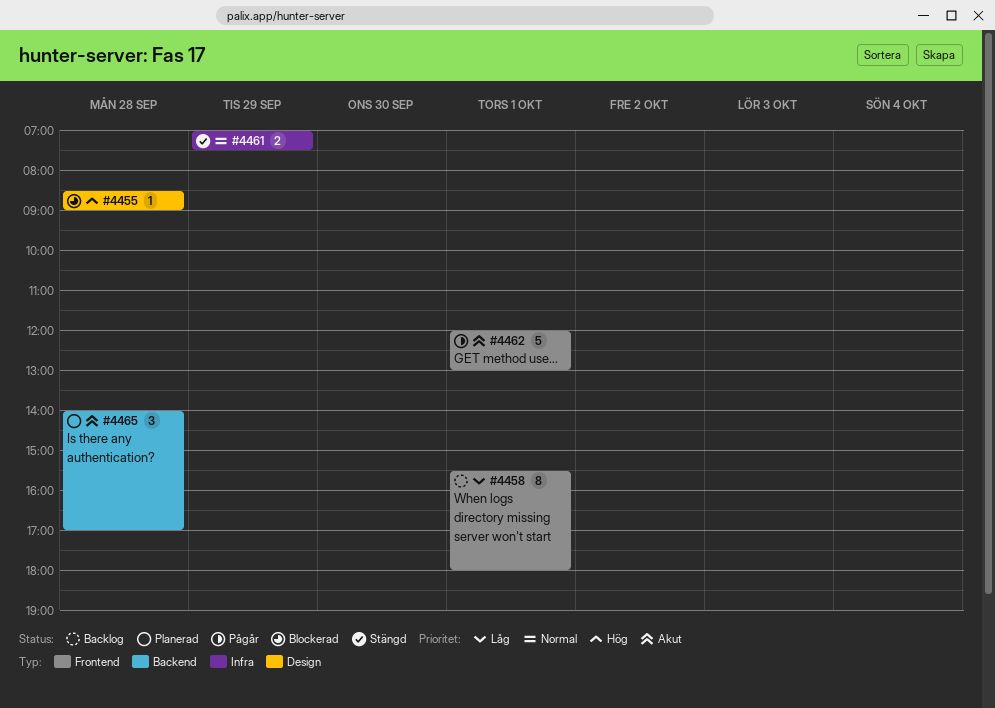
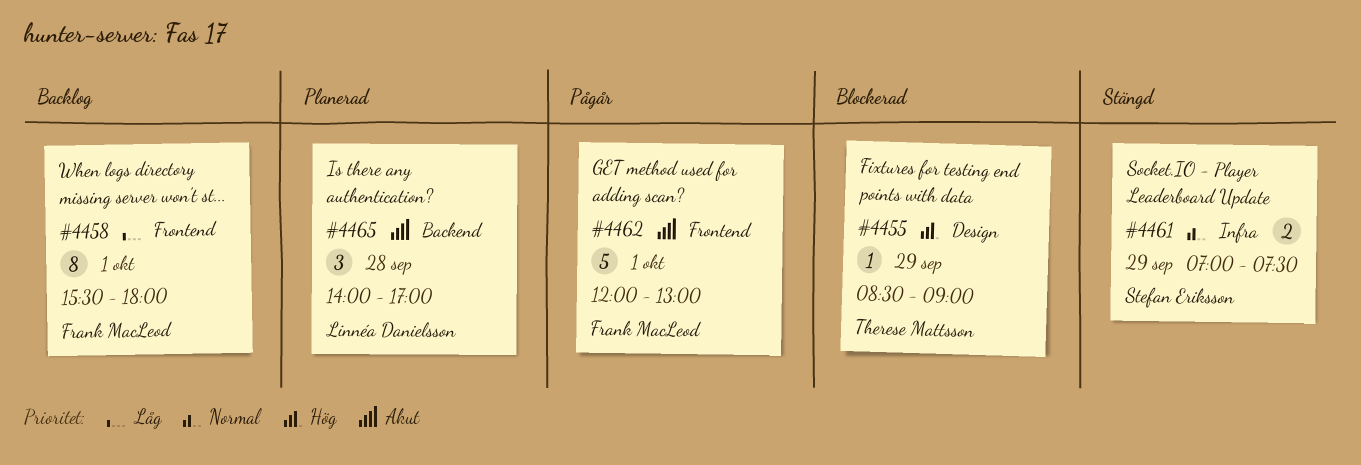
#4455, day: Sep 28 -> Sep 29

